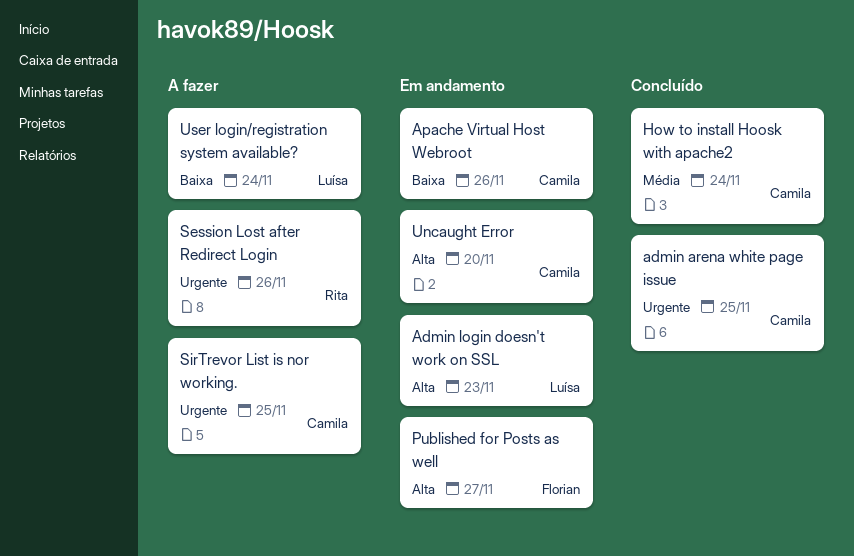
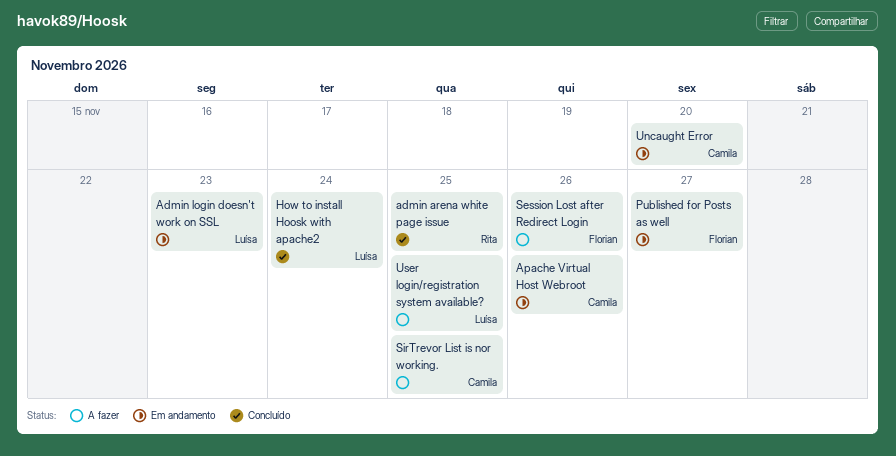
admin arena white page issue, owner: Camila -> Rita
How to install Hoosk with apache2, owner: Camila -> Luísa
Session Lost after Redirect Login, owner: Rita -> Florian
User login/registration system available?, due: Nov 24 -> Nov 25

